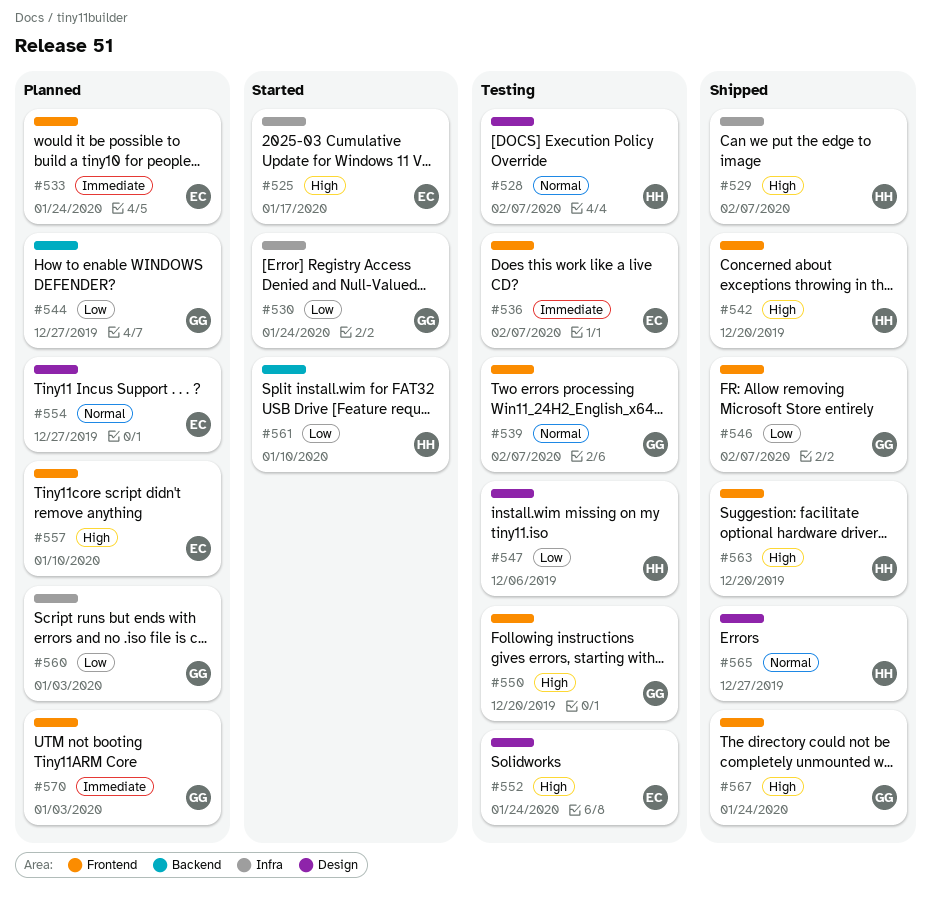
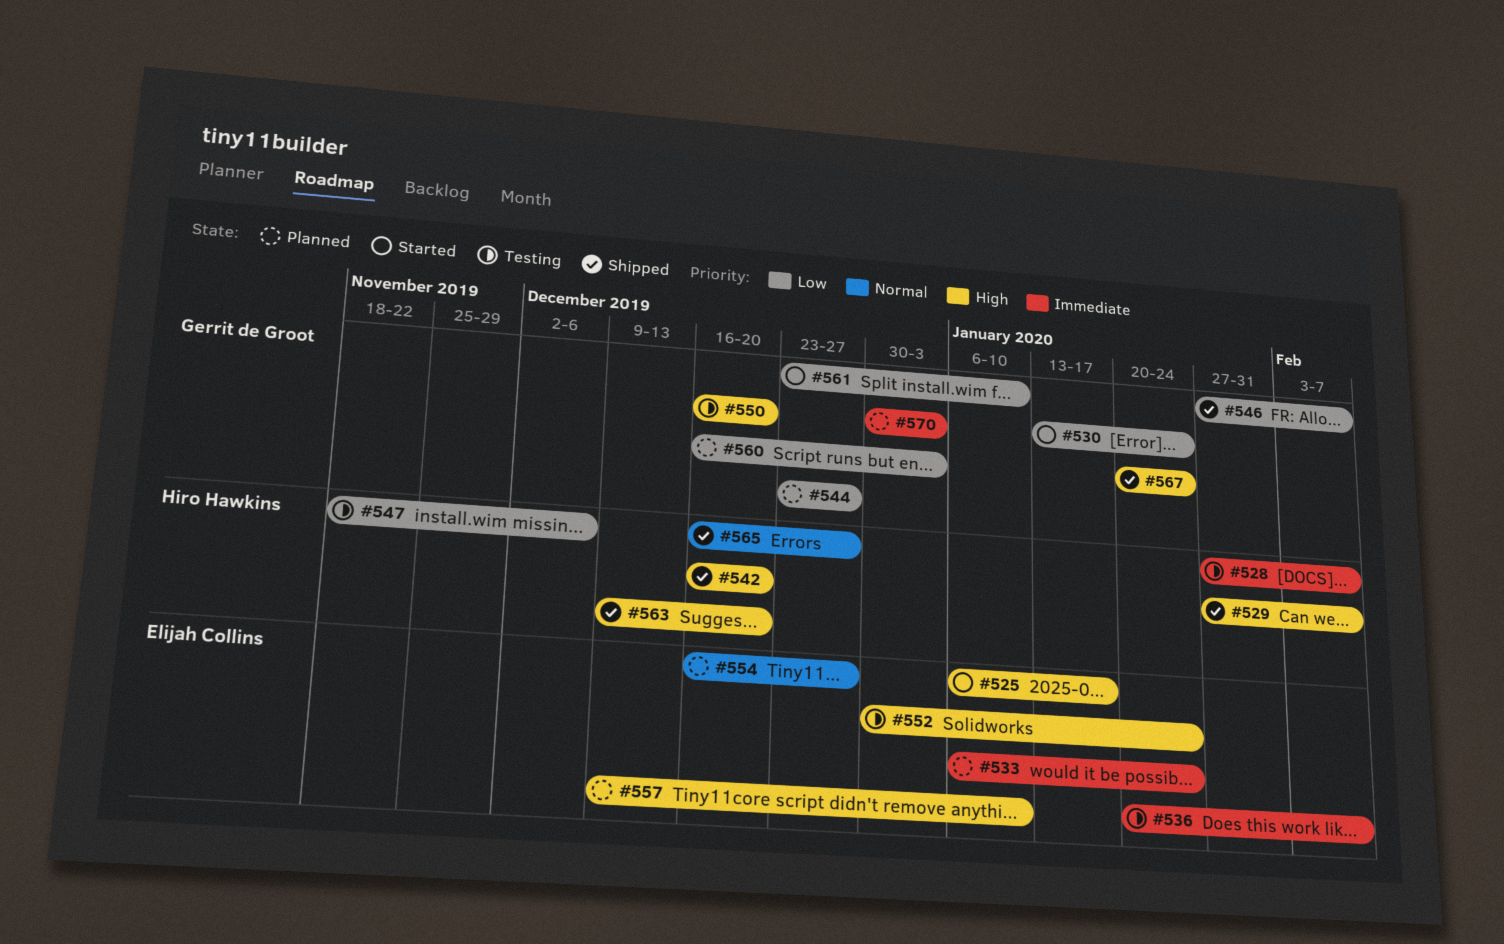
#528, priority: Normal -> Immediate
#539: present -> none
#561, owner: Hiro Hawkins -> Gerrit de Groot

